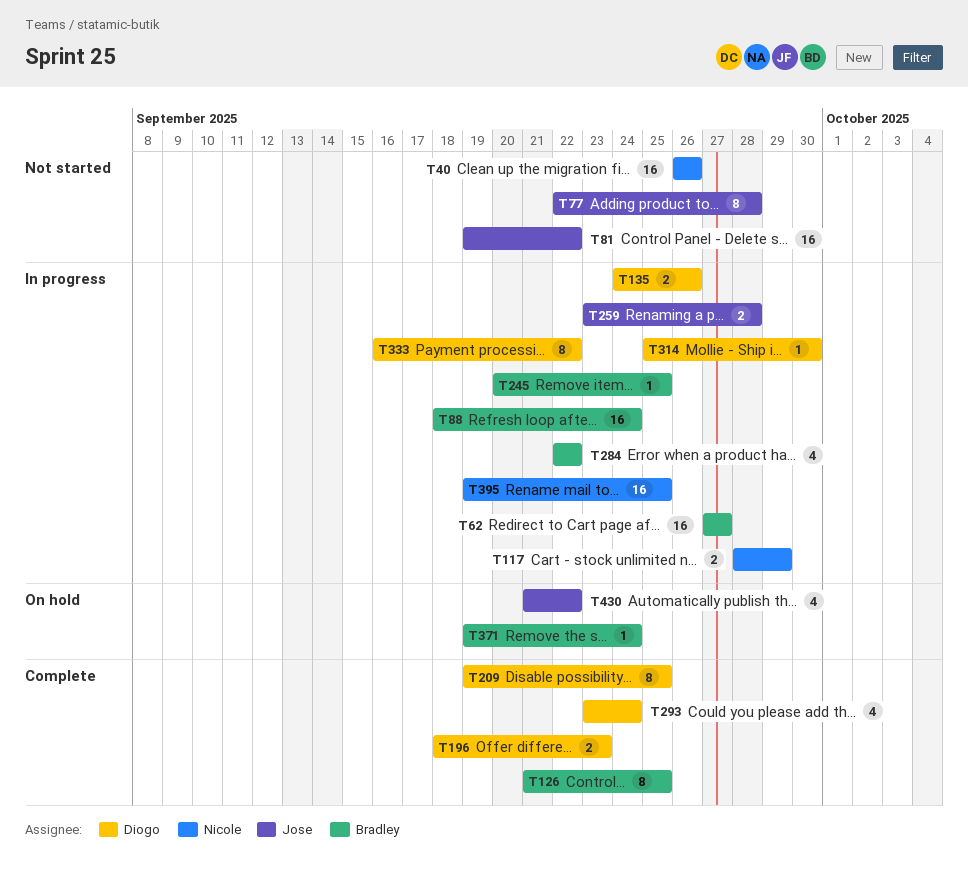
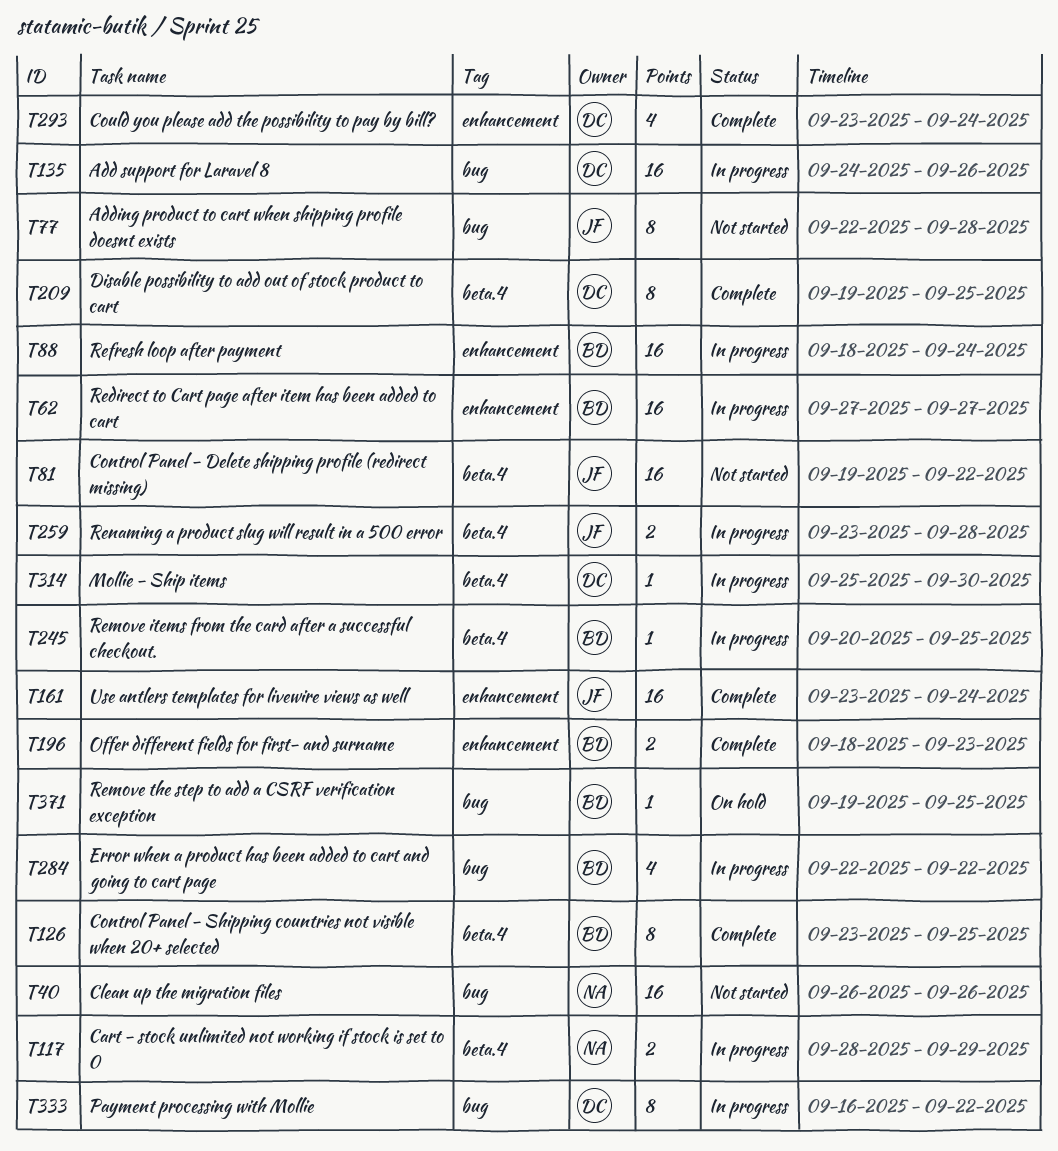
T126, start: Sep 21 -> Sep 23
T135, estimate: 2 -> 16
T161: none -> present
T196, owner: Diogo -> Bradley
T371, due: Sep 24 -> Sep 25
T395: present -> none
T430: present -> none

